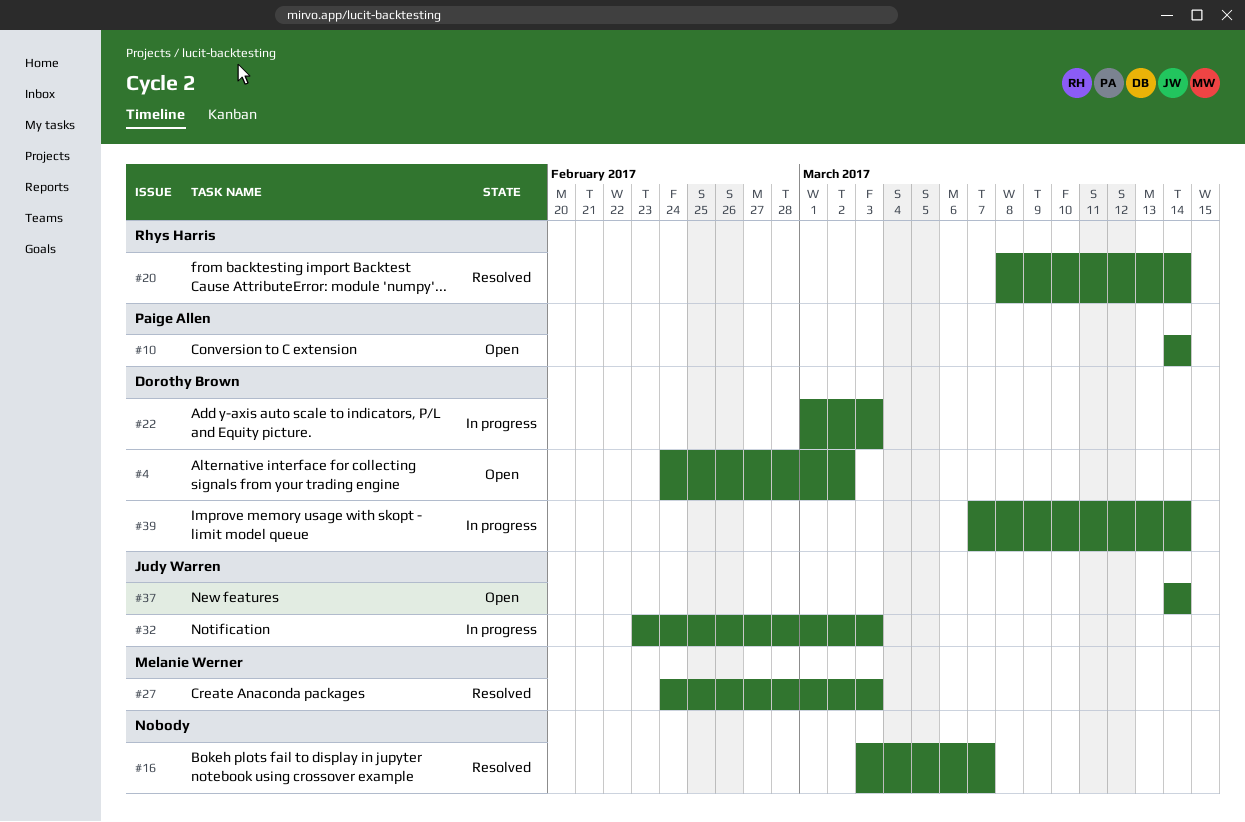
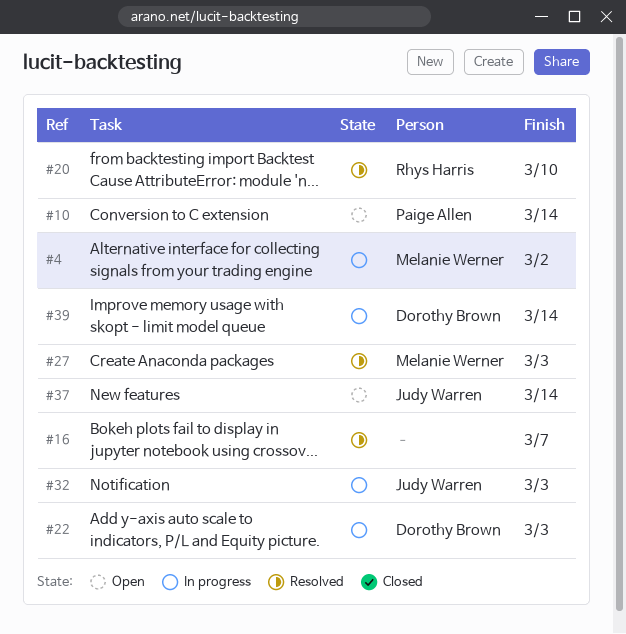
#4, status: Open -> In progress
#4, owner: Dorothy Brown -> Melanie Werner
#20, due: Mar 14 -> Mar 10

